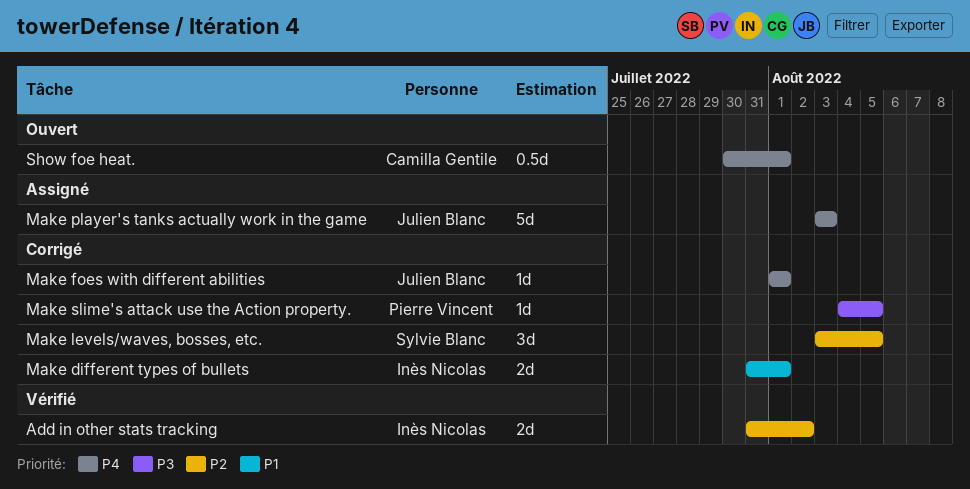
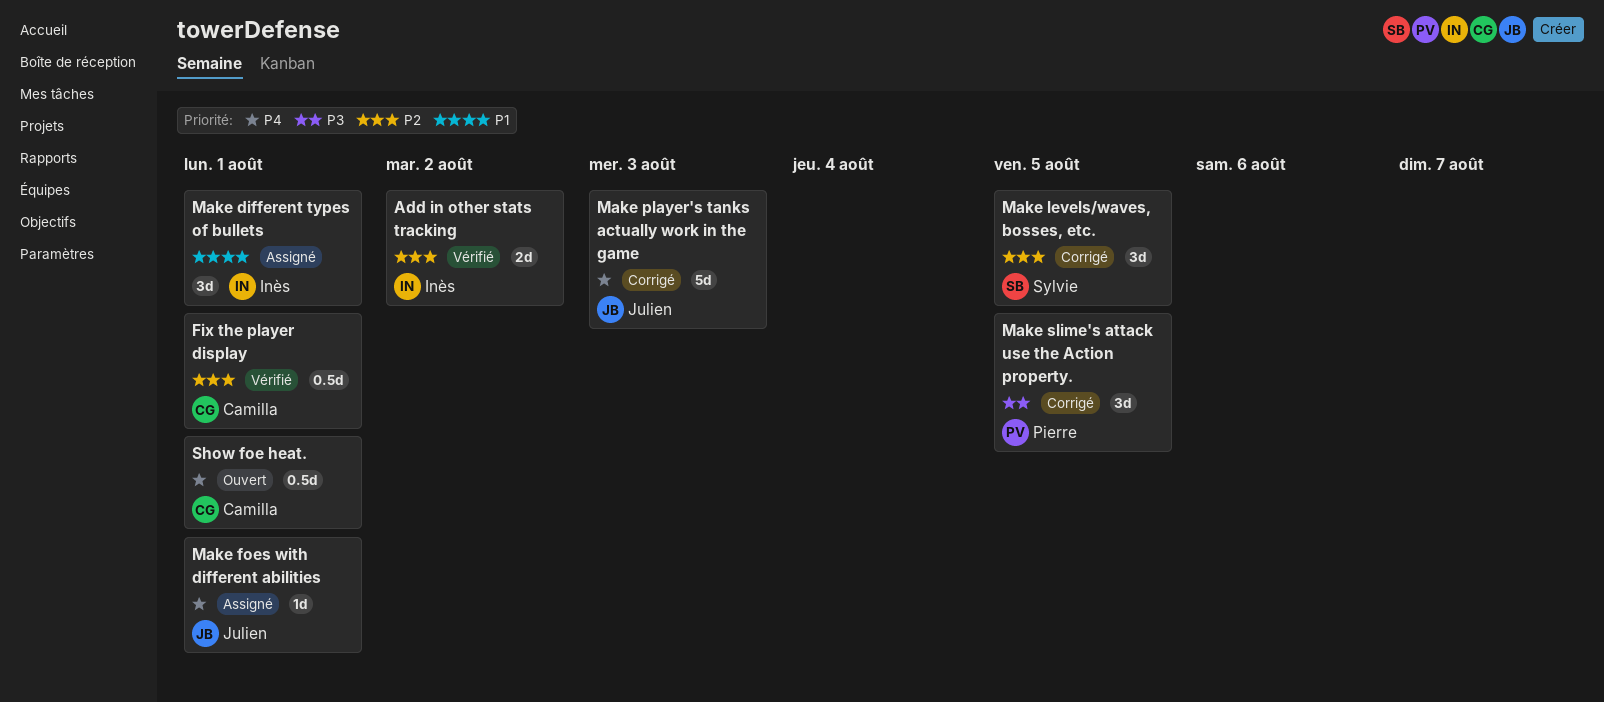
Fix the player display: none -> present
Make different types of bullets, status: Corrigé -> Assigné
Make different types of bullets, estimate: 2d -> 3d
Make foes with different abilities, status: Corrigé -> Assigné
Make player's tanks actually work in the game, status: Assigné -> Corrigé
Make slime's attack use the Action property., estimate: 1d -> 3d

